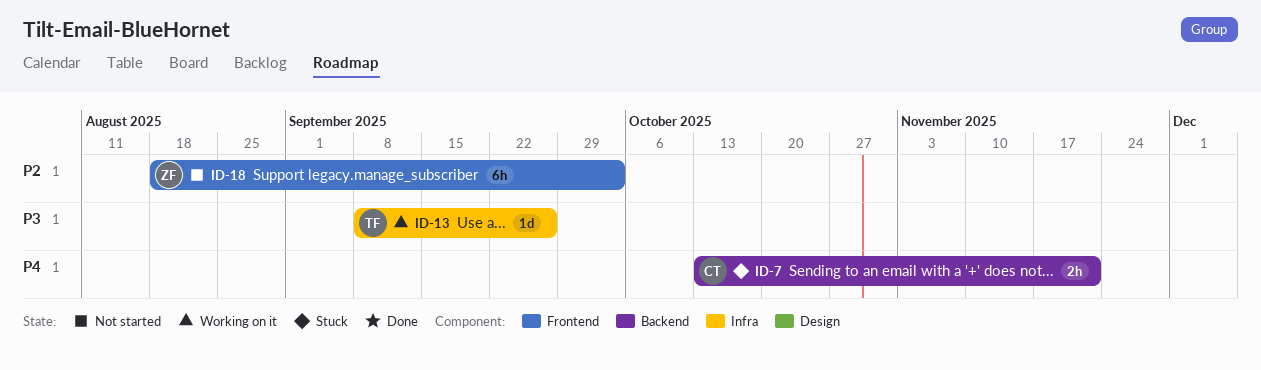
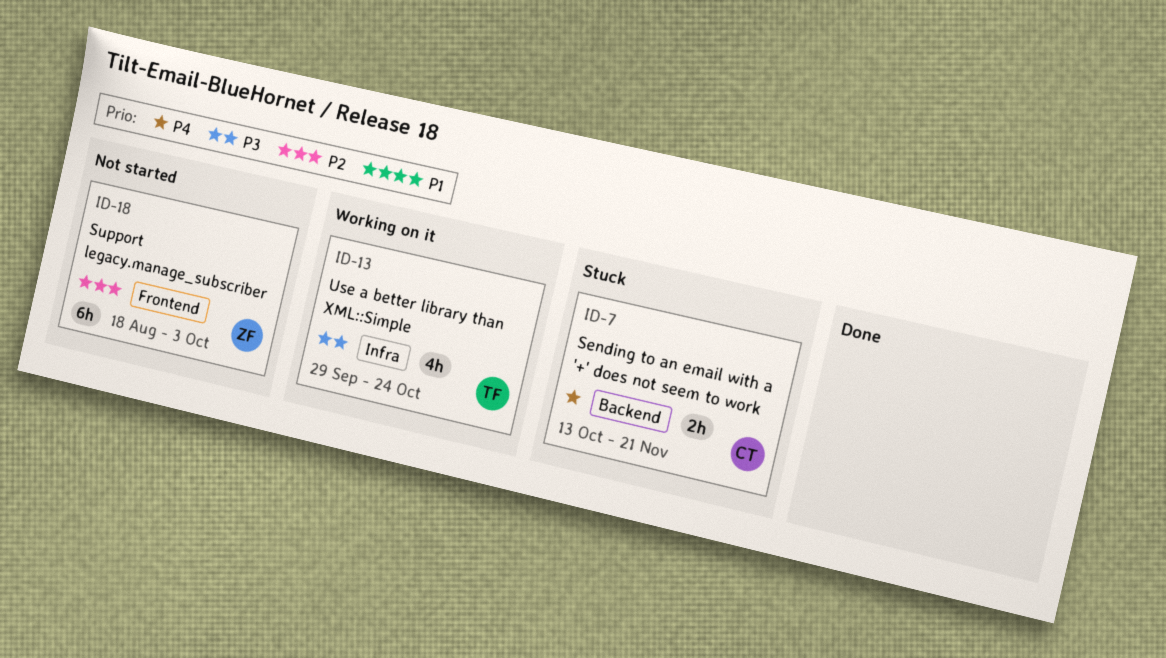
ID-13, estimate: 1d -> 4h
ID-13, start: Sep 8 -> Sep 29
ID-13, due: Sep 26 -> Oct 24

